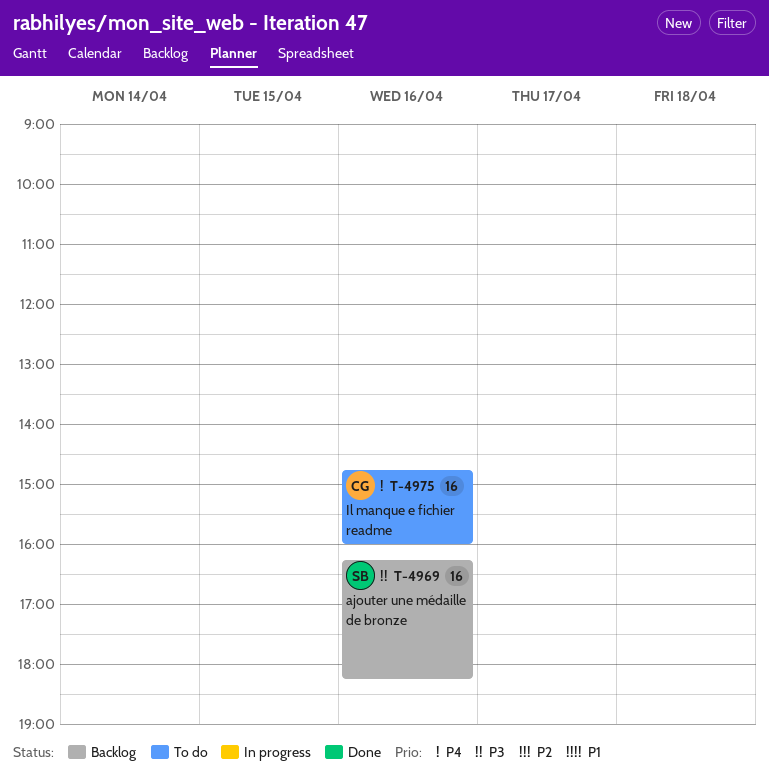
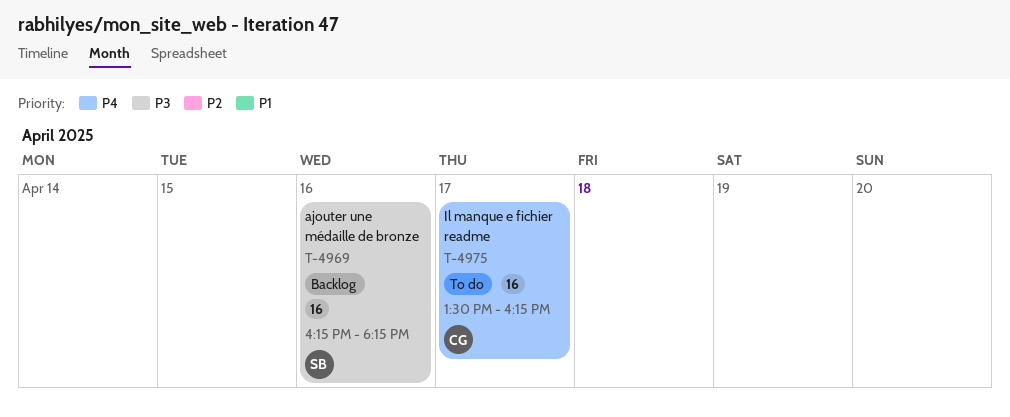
T-4975, day: Apr 16 -> Apr 17
T-4975, begins: 14:45 -> 13:30
T-4975, ends: 16:00 -> 16:15

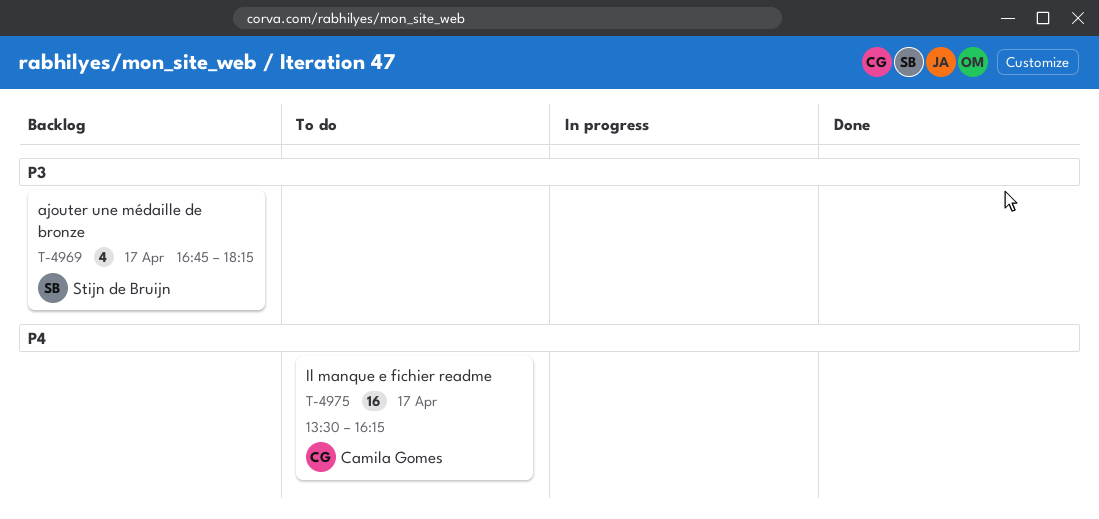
T-4969, estimate: 16 -> 4
T-4969, day: Apr 16 -> Apr 17
T-4969, begins: 16:15 -> 16:45

